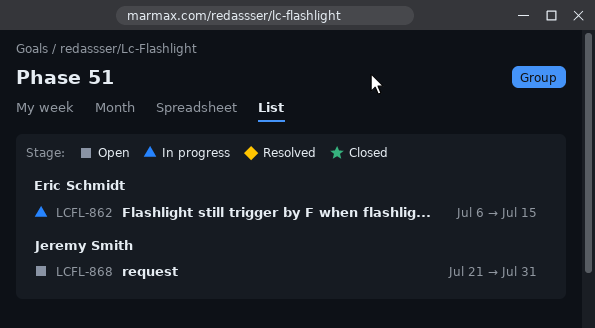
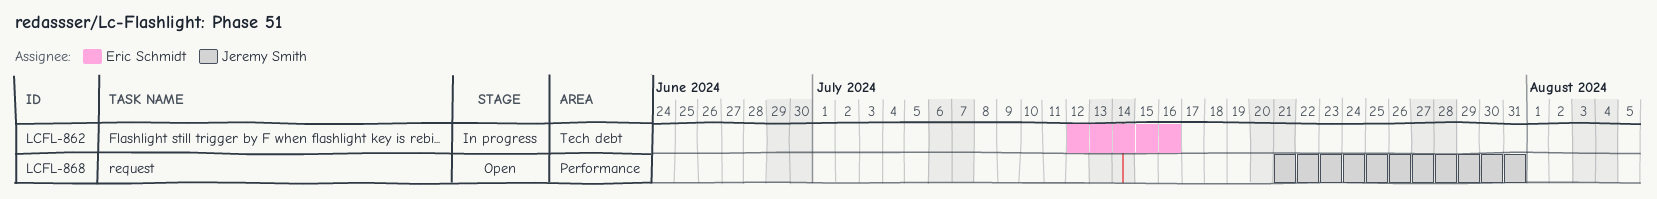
LCFL-862, start: Jul 6 -> Jul 12
LCFL-862, due: Jul 15 -> Jul 16

